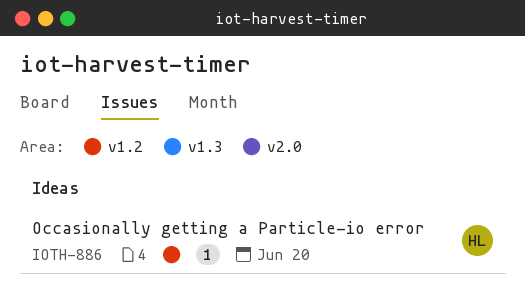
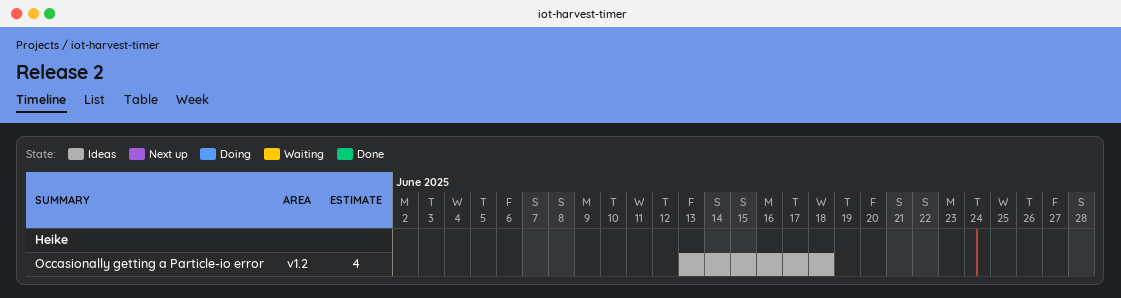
Occasionally getting a Particle-io error, estimate: 1 -> 4
Occasionally getting a Particle-io error, due: Jun 20 -> Jun 18

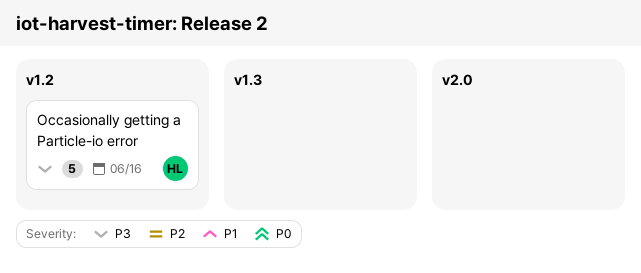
Occasionally getting a Particle-io error, estimate: 4 -> 5
Occasionally getting a Particle-io error, due: Jun 18 -> Jun 16

